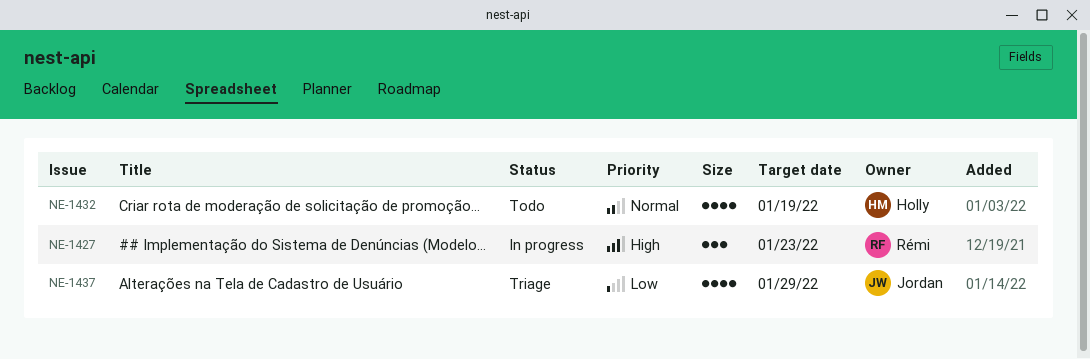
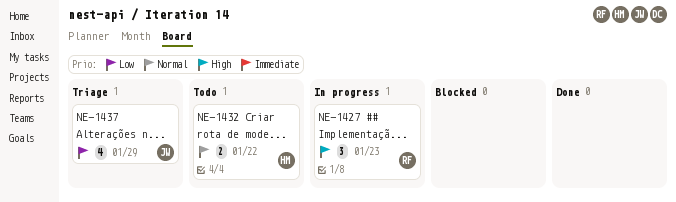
NE-1432, estimate: 4 -> 2
NE-1432, due: Jan 19 -> Jan 22

